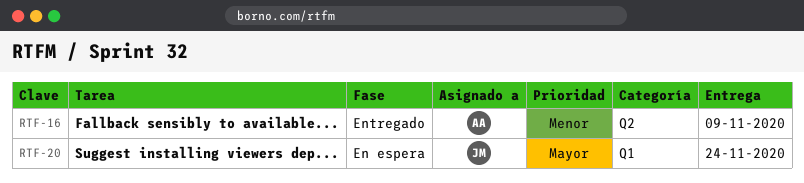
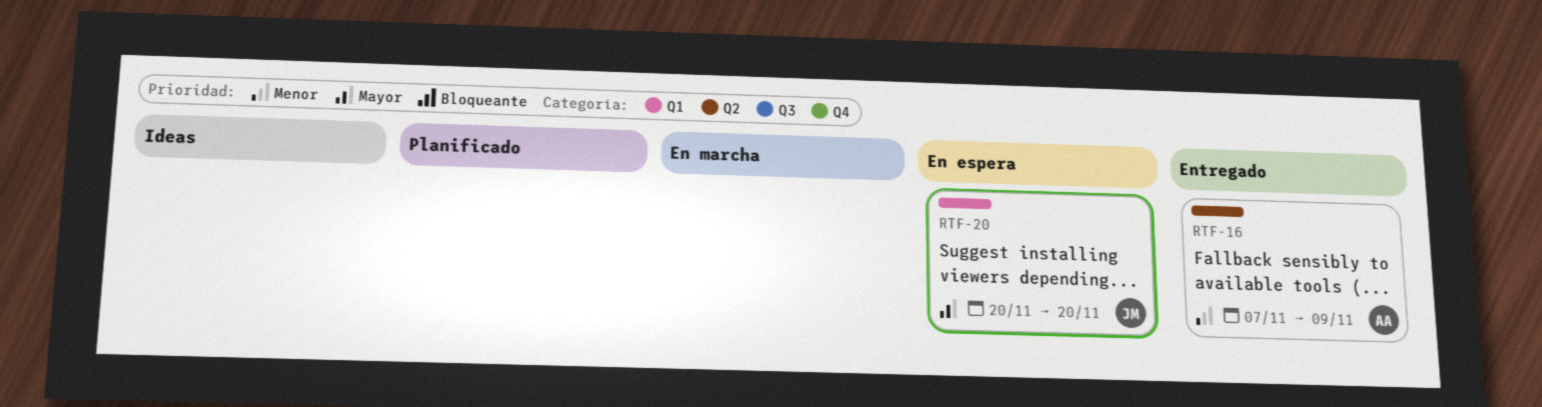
RTF-20, due: Nov 24 -> Nov 20

